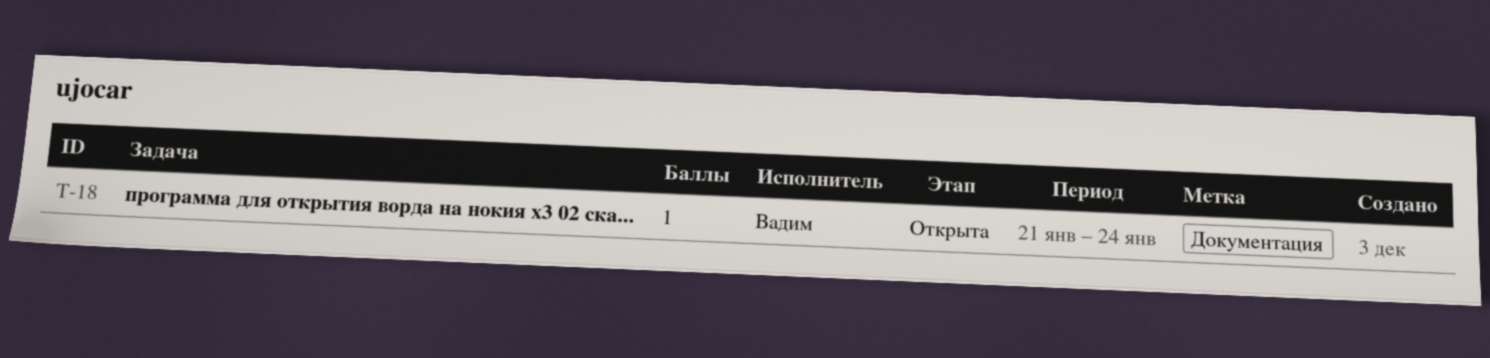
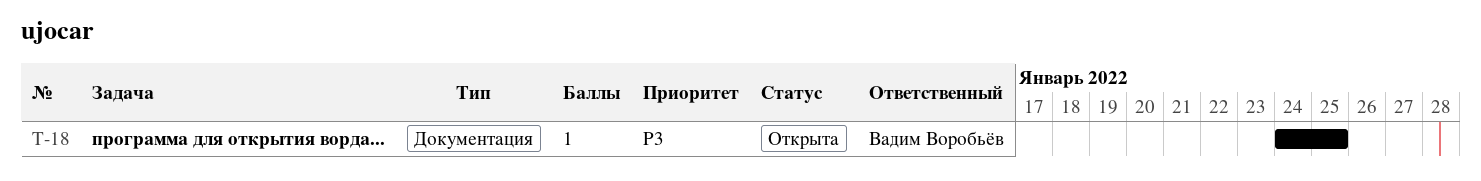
T-18, start: Jan 21 -> Jan 24
T-18, due: Jan 24 -> Jan 25

